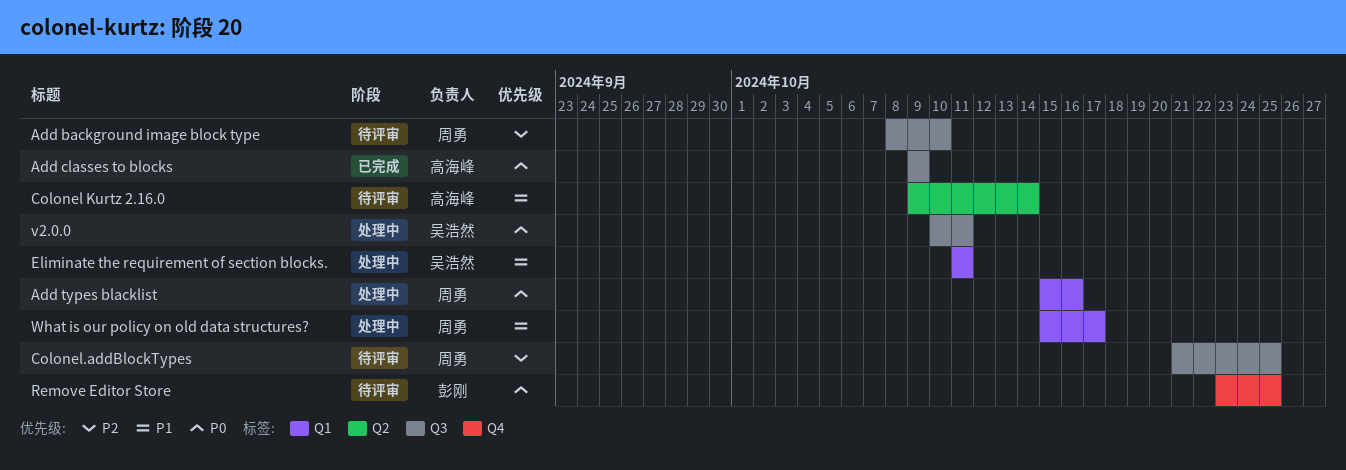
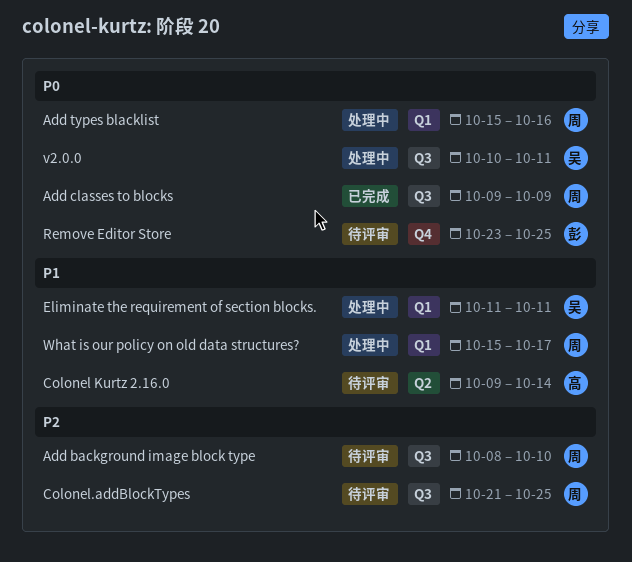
Add classes to blocks, owner: 高海峰 -> 周勇

